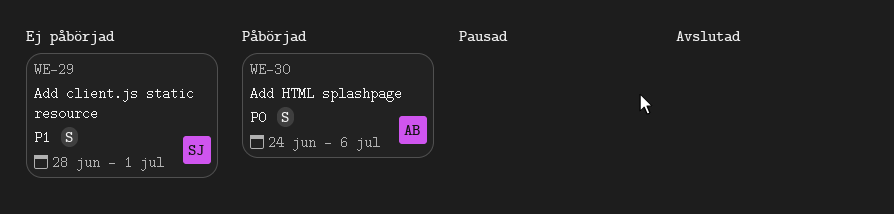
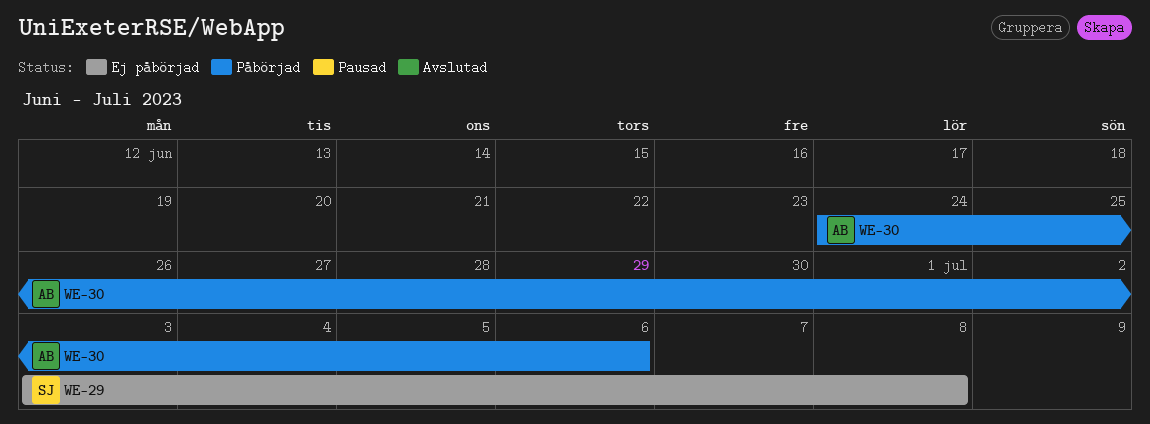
WE-29, start: Jun 28 -> Jul 3
WE-29, due: Jul 1 -> Jul 8

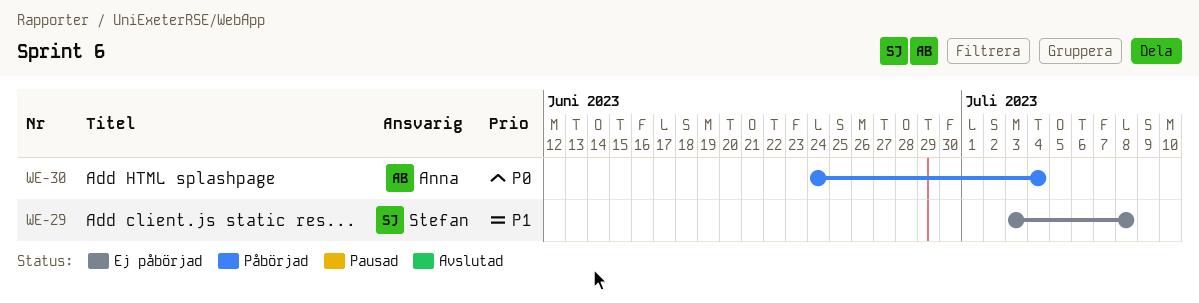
WE-30, due: Jul 6 -> Jul 4

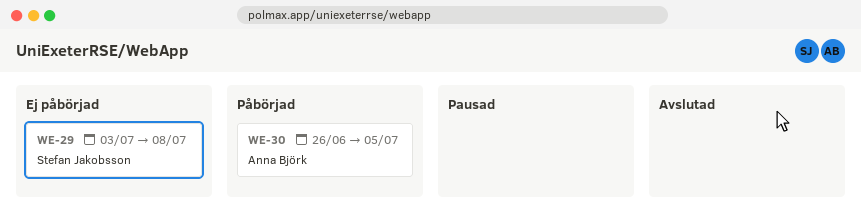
WE-30, start: Jun 24 -> Jun 26
WE-30, due: Jul 4 -> Jul 5

